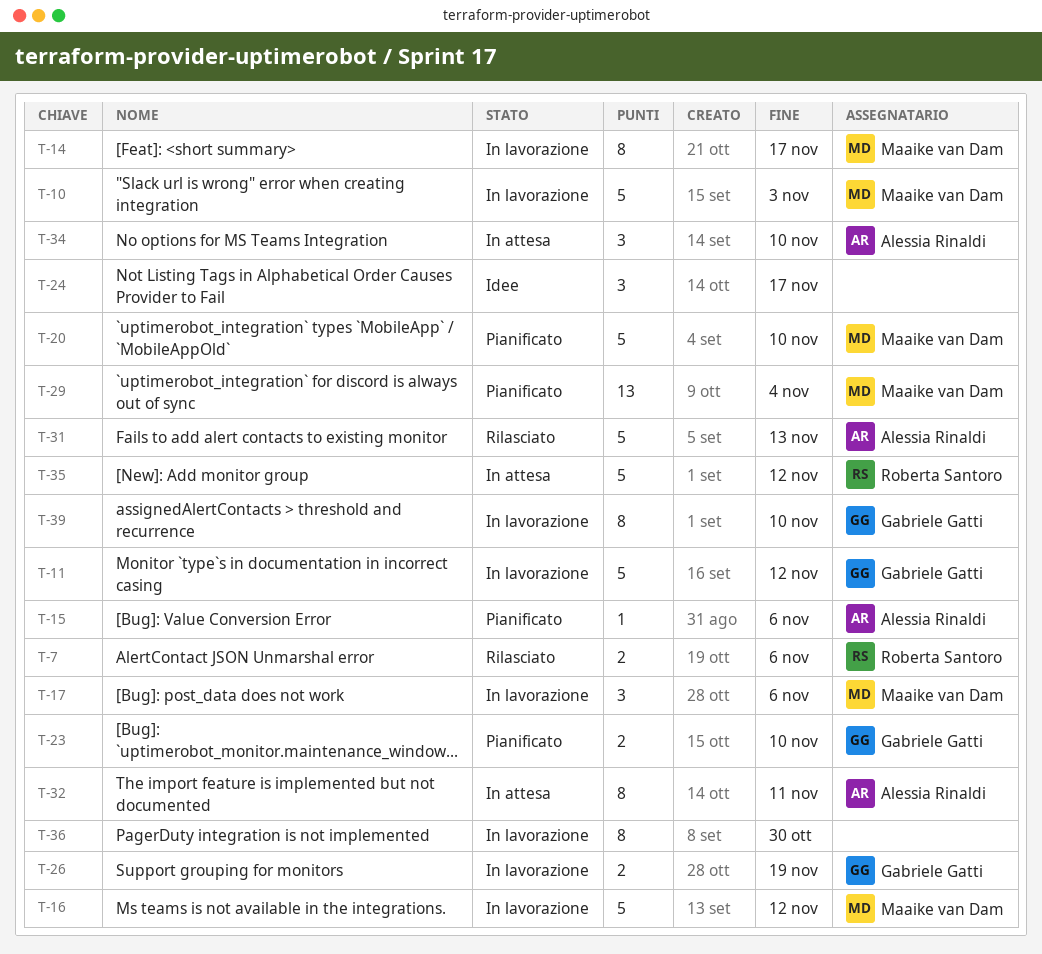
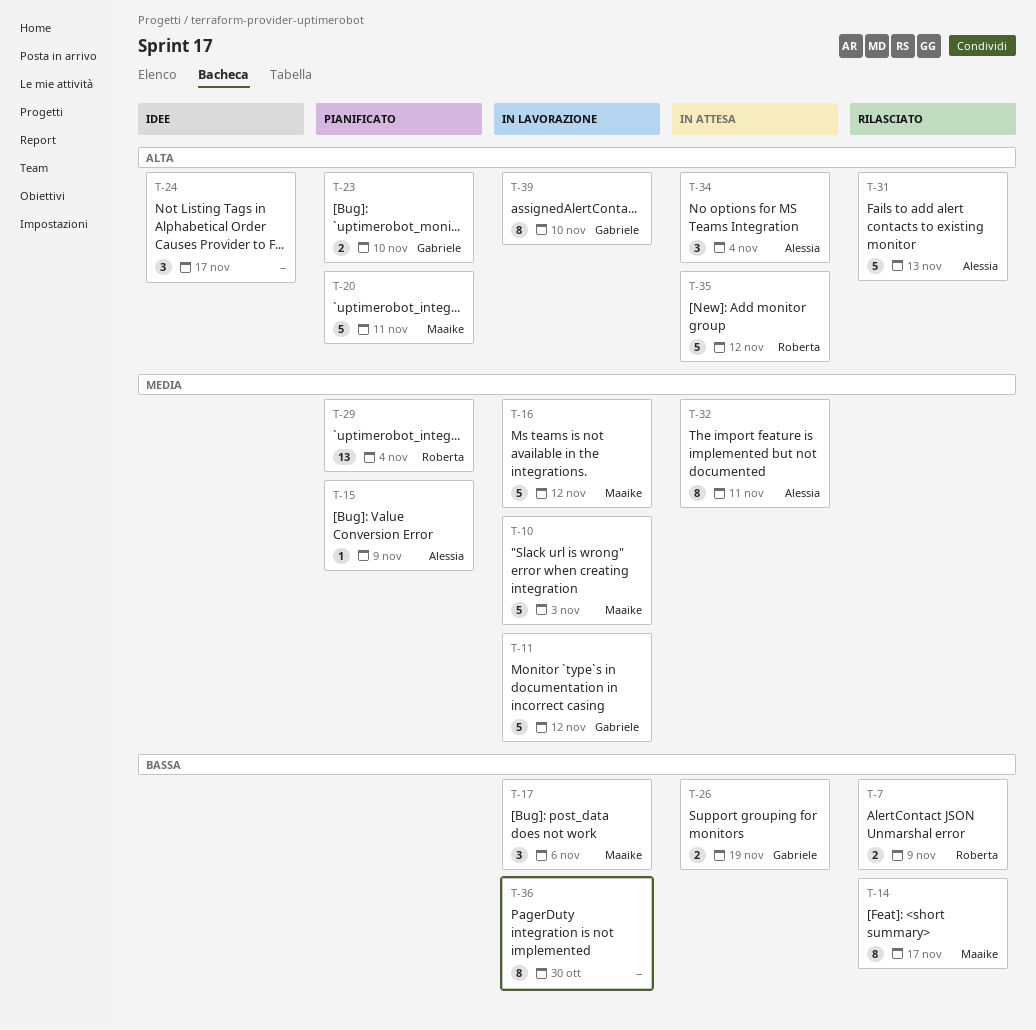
T-7, due: Nov 6 -> Nov 9
T-14, status: In lavorazione -> Rilasciato
T-15, due: Nov 6 -> Nov 9
T-20, due: Nov 10 -> Nov 11
T-26, status: In lavorazione -> In attesa
T-29, owner: Maaike van Dam -> Roberta Santoro
T-34, due: Nov 10 -> Nov 4

